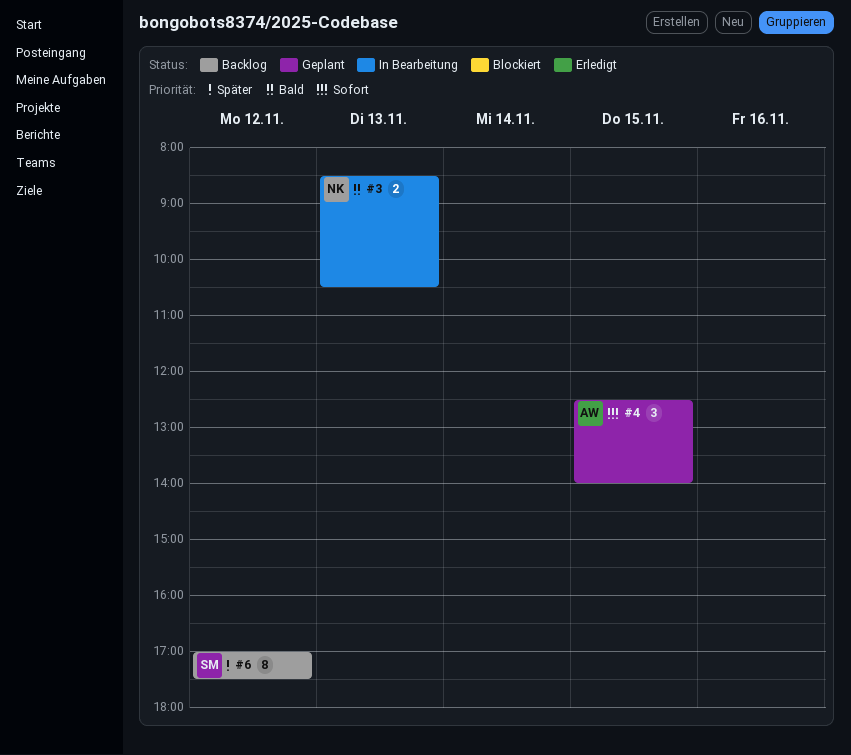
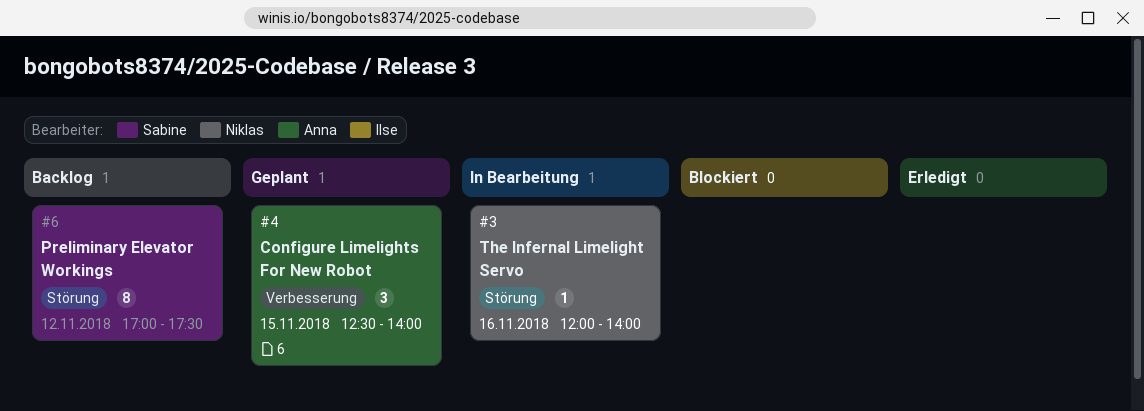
#3, estimate: 2 -> 1
#3, day: Nov 13 -> Nov 16
#3, begins: 08:30 -> 12:00
#3, ends: 10:30 -> 14:00

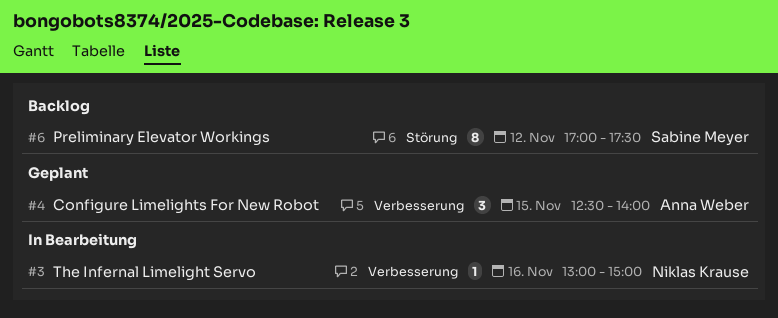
#3, label: Störung -> Verbesserung
#3, begins: 12:00 -> 13:00
#3, ends: 14:00 -> 15:00

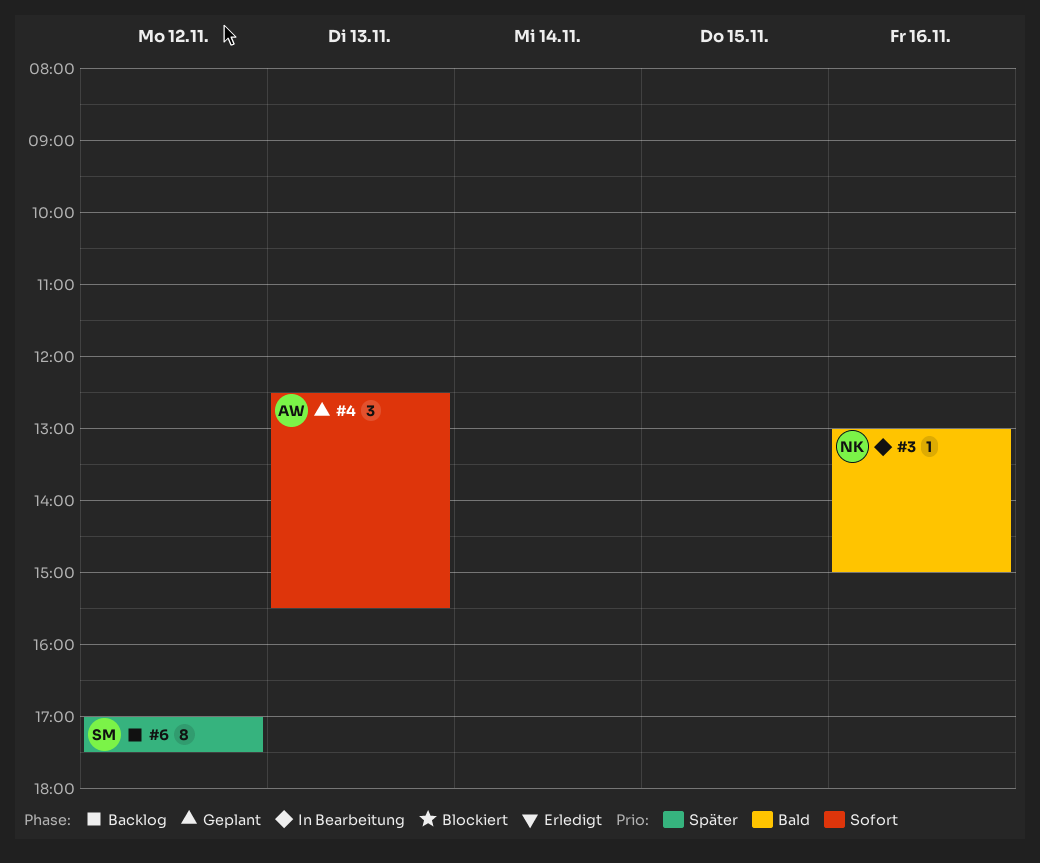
#4, day: Nov 15 -> Nov 13
#4, ends: 14:00 -> 15:30

